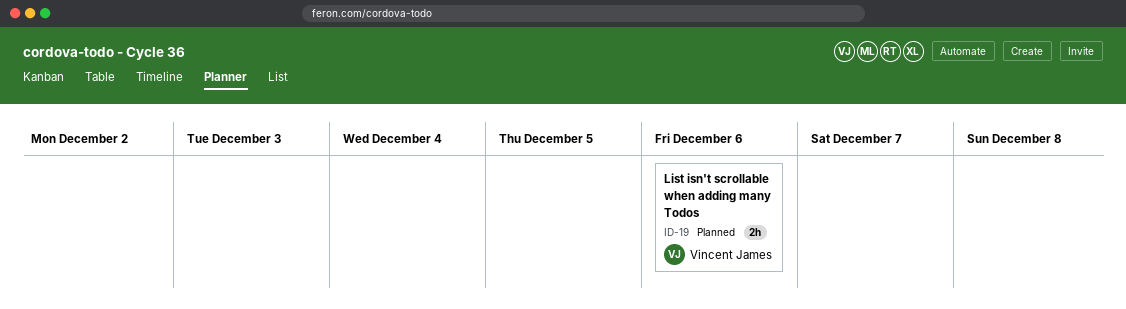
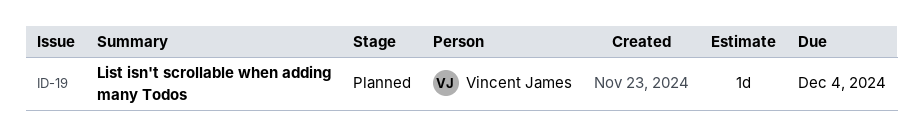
ID-19, estimate: 2h -> 1d
ID-19, due: Dec 6 -> Dec 4

